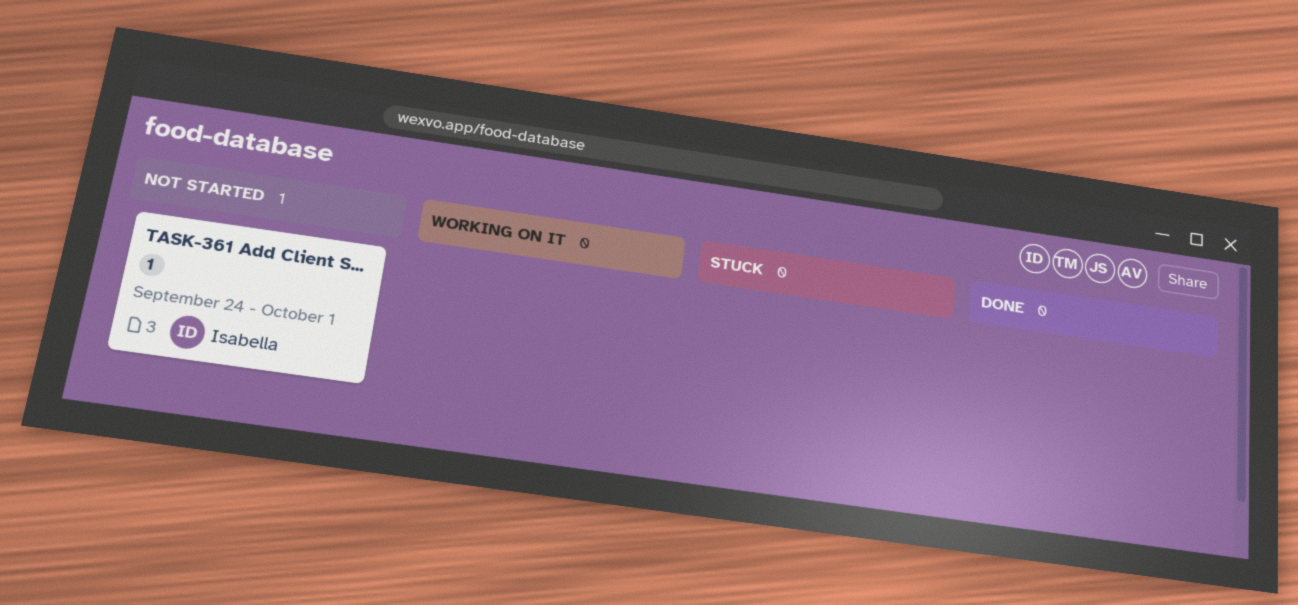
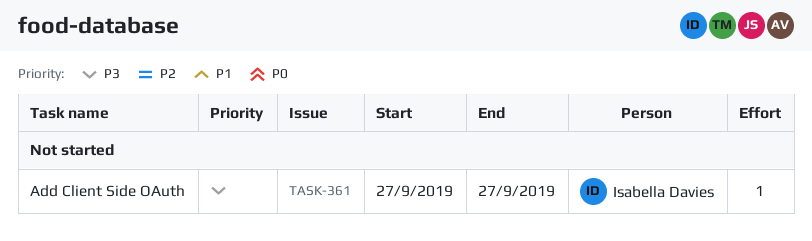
TASK-361, start: Sep 24 -> Sep 27
TASK-361, due: Oct 1 -> Sep 27

